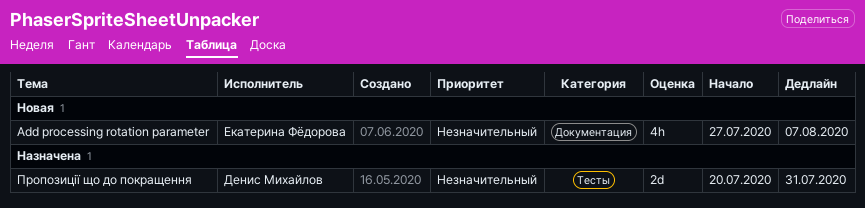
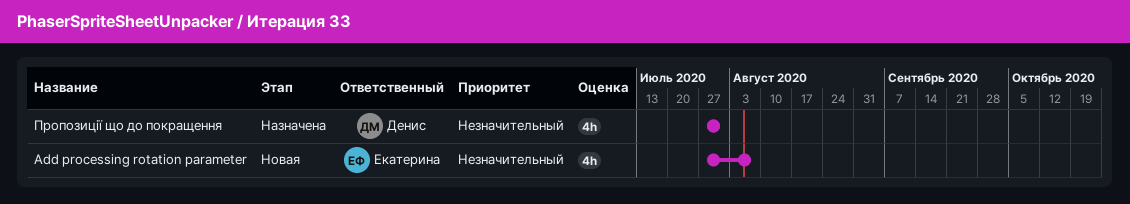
Пропозиції що до покращення, estimate: 2d -> 4h
Пропозиції що до покращення, start: Jul 20 -> Jul 27

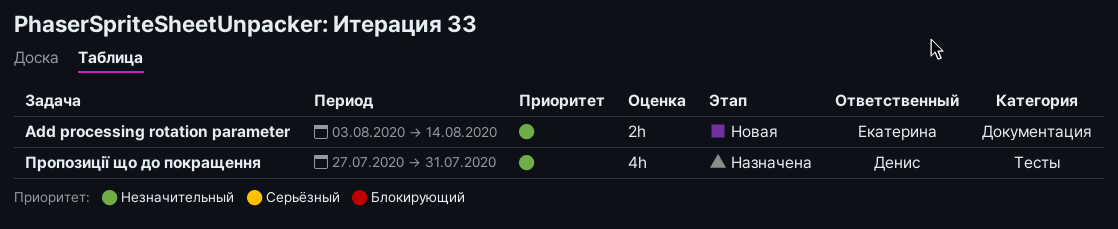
Add processing rotation parameter, estimate: 4h -> 2h
Add processing rotation parameter, start: Jul 27 -> Aug 3
Add processing rotation parameter, due: Aug 7 -> Aug 14

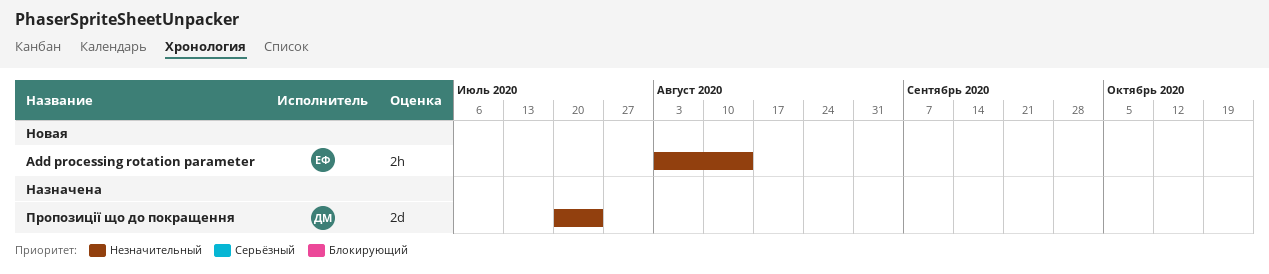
Пропозиції що до покращення, estimate: 4h -> 2d
Пропозиції що до покращення, start: Jul 27 -> Jul 20
Пропозиції що до покращення, due: Jul 31 -> Jul 24

